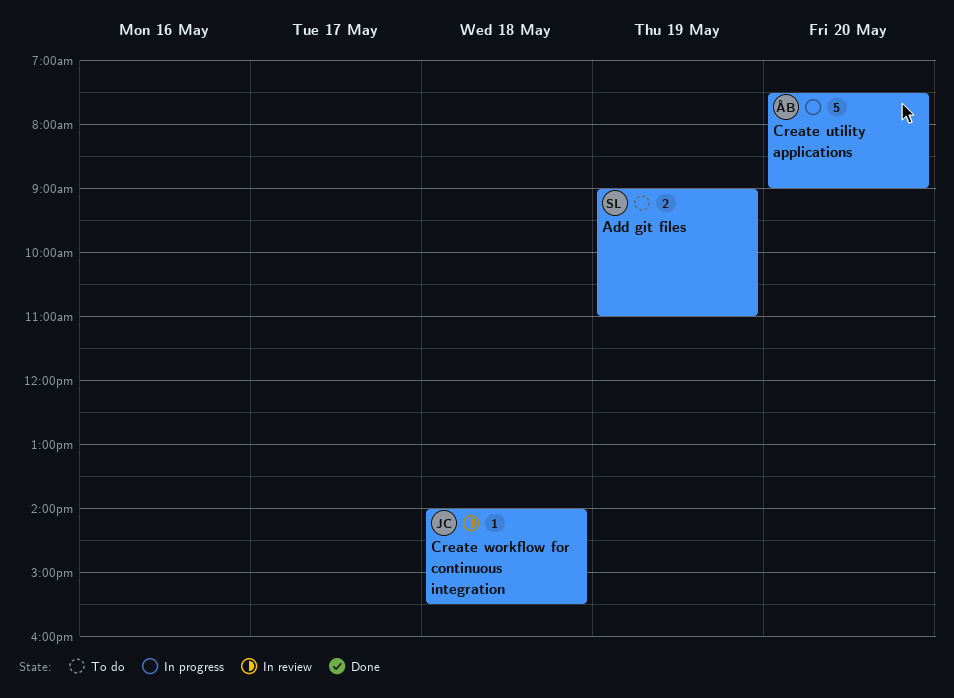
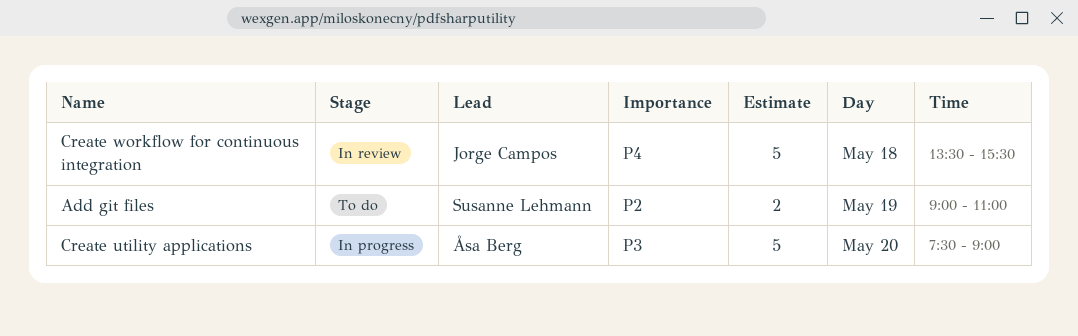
Create workflow for continuous integration, estimate: 1 -> 5
Create workflow for continuous integration, begins: 14:00 -> 13:30

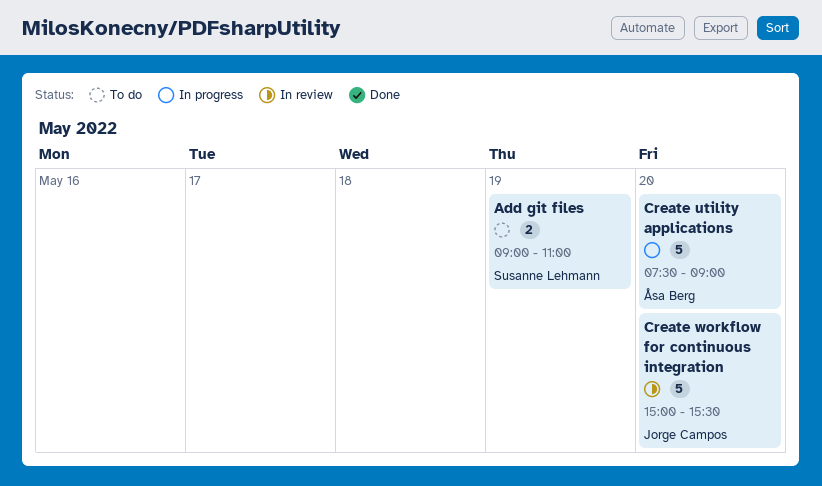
Create workflow for continuous integration, day: May 18 -> May 20
Create workflow for continuous integration, begins: 13:30 -> 15:00

